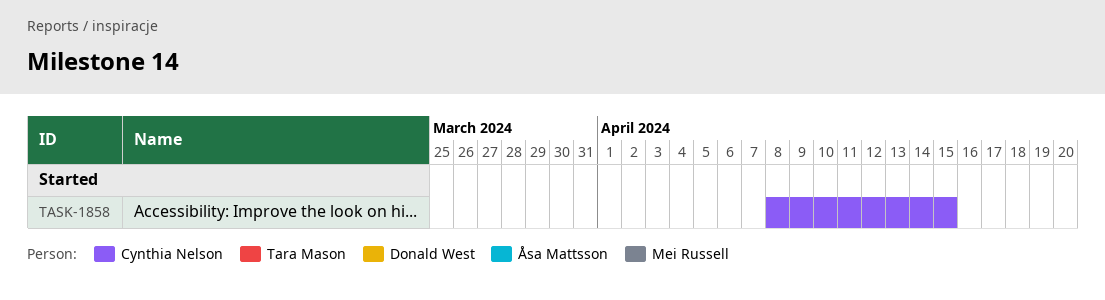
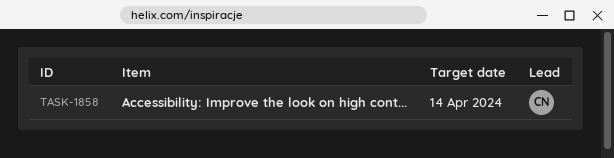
TASK-1858, due: Apr 15 -> Apr 14

